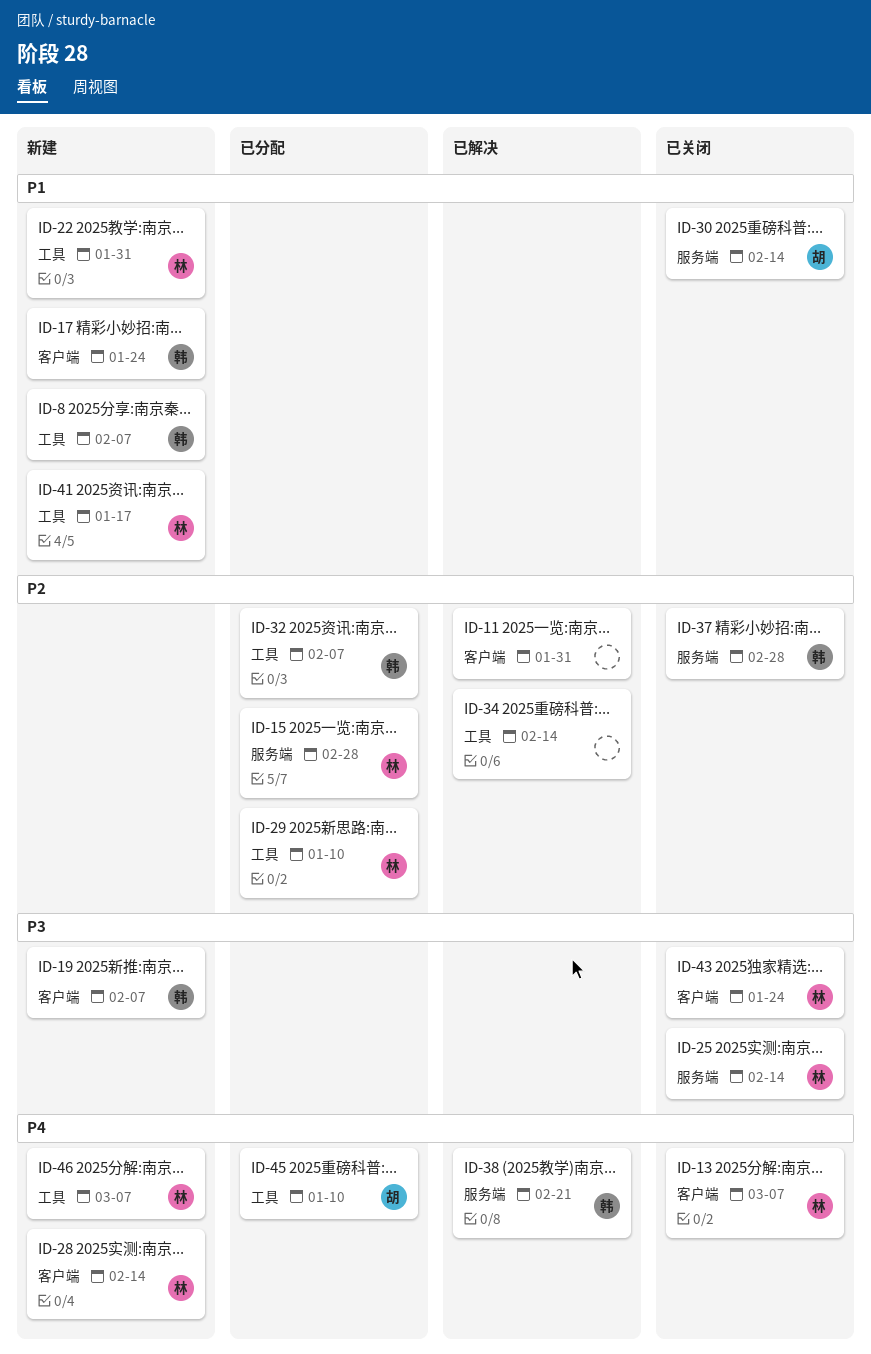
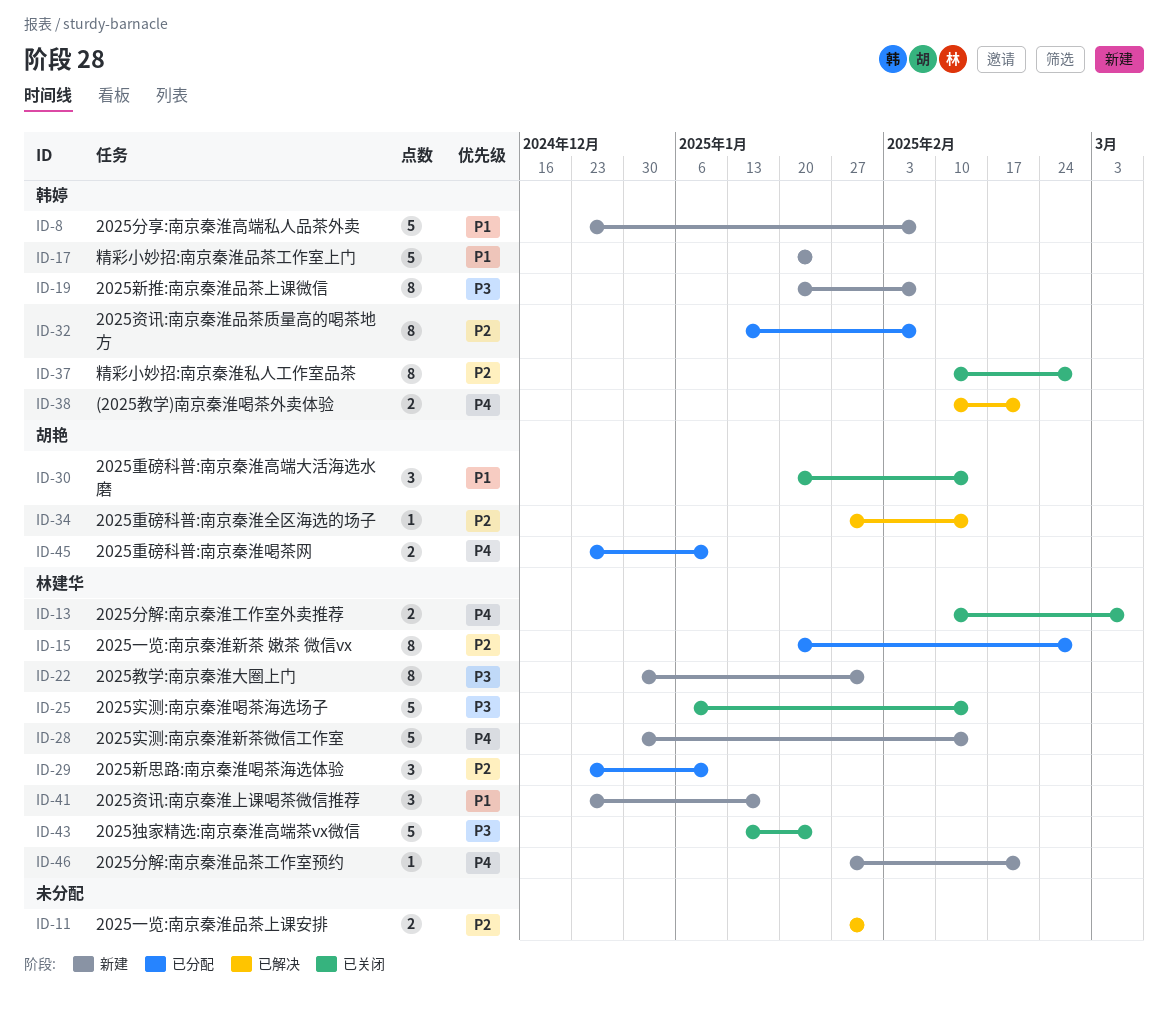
ID-22, priority: P1 -> P3
ID-34, owner: none -> 胡艳
ID-46, due: Mar 7 -> Feb 21

